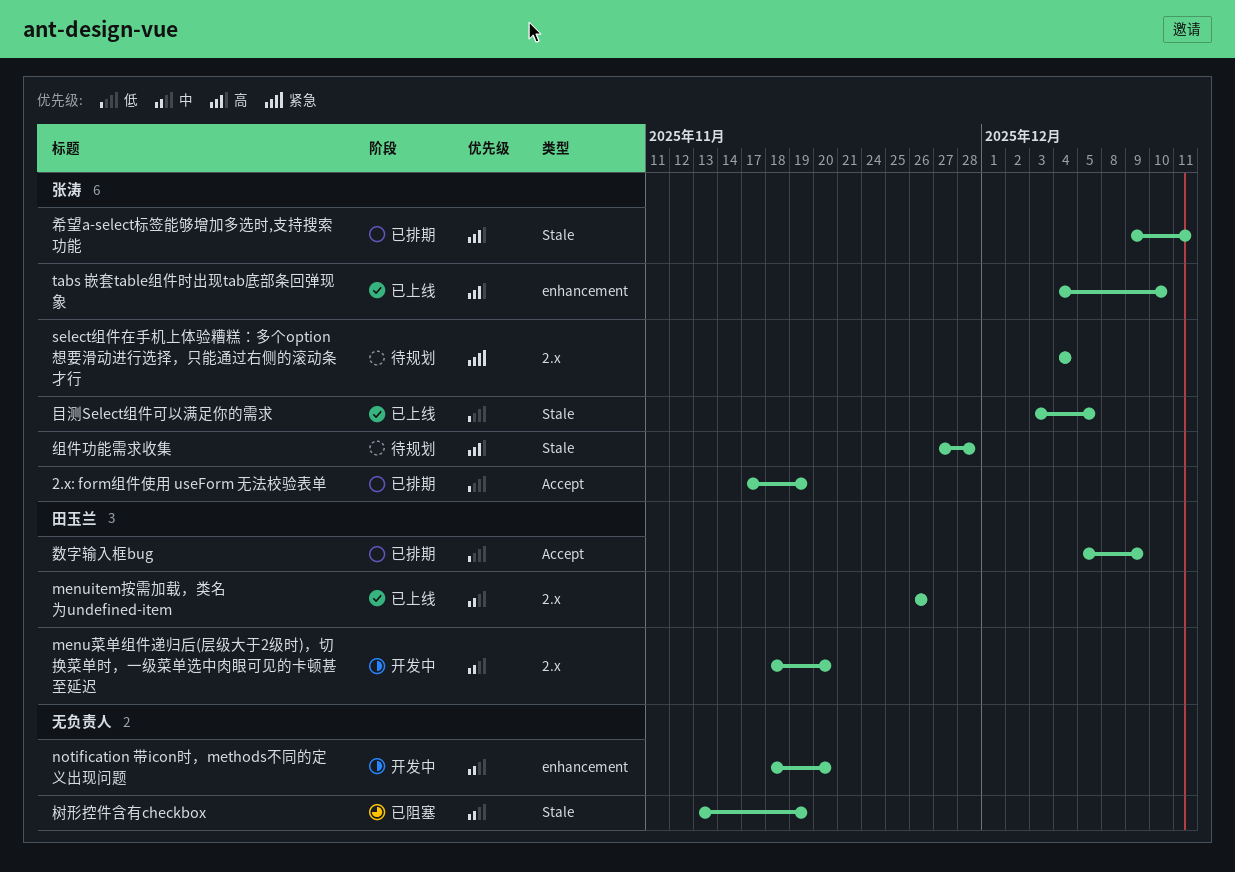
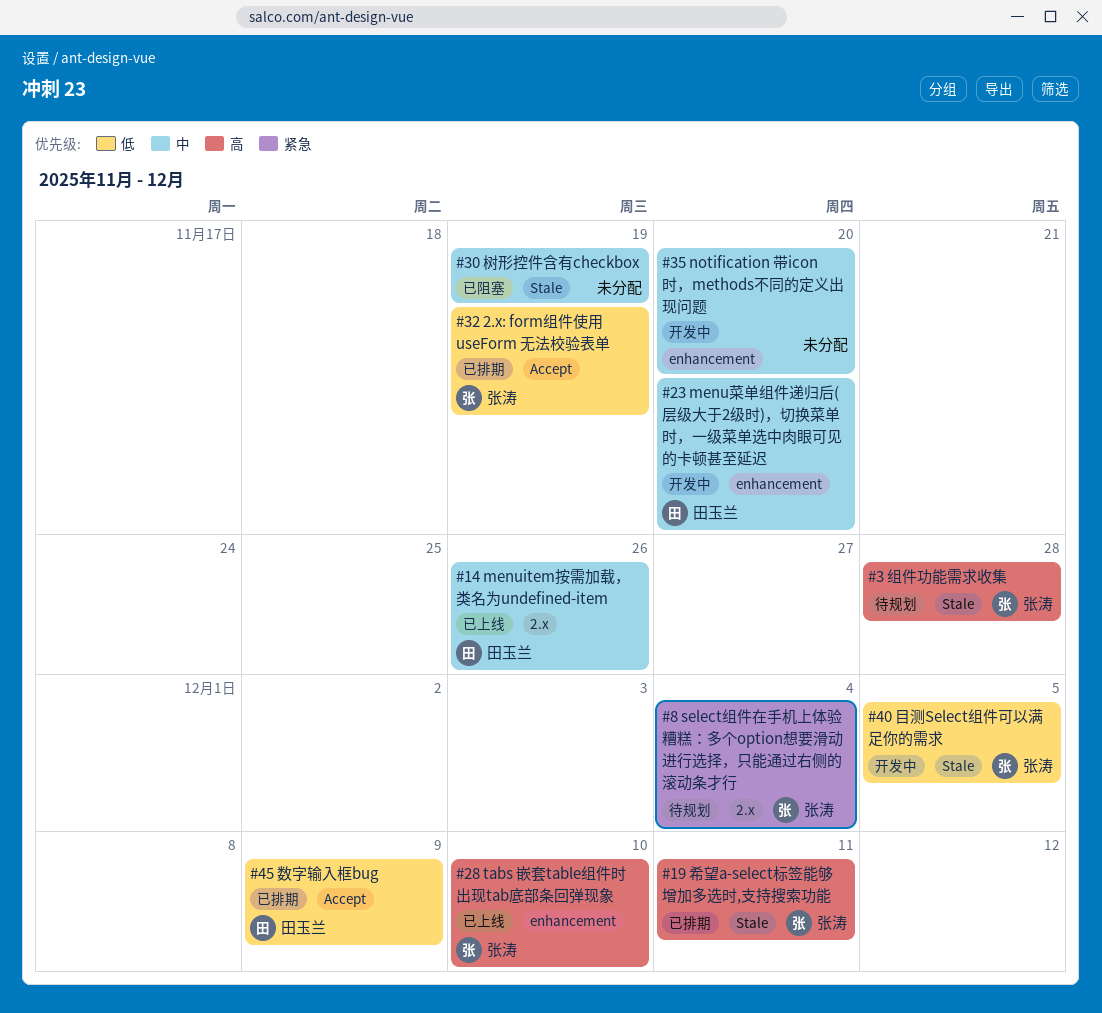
menu菜单组件递归后(层级大于2级时)，切换菜单时，一级菜单选中肉眼可见的卡顿甚至延迟, label: 2.x -> enhancement
目测Select组件可以满足你的需求, status: 已上线 -> 开发中

